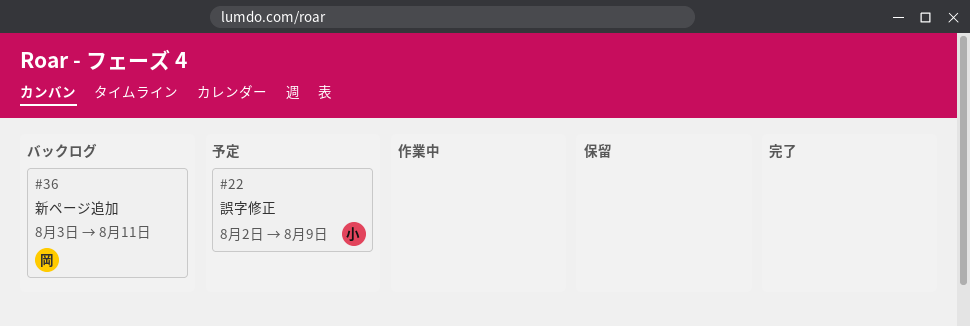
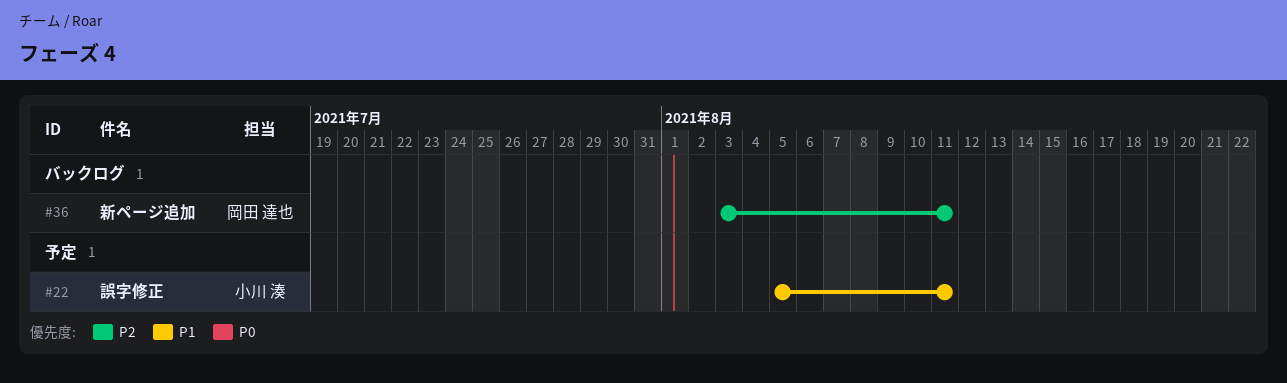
#22, start: Aug 2 -> Aug 5
#22, due: Aug 9 -> Aug 11

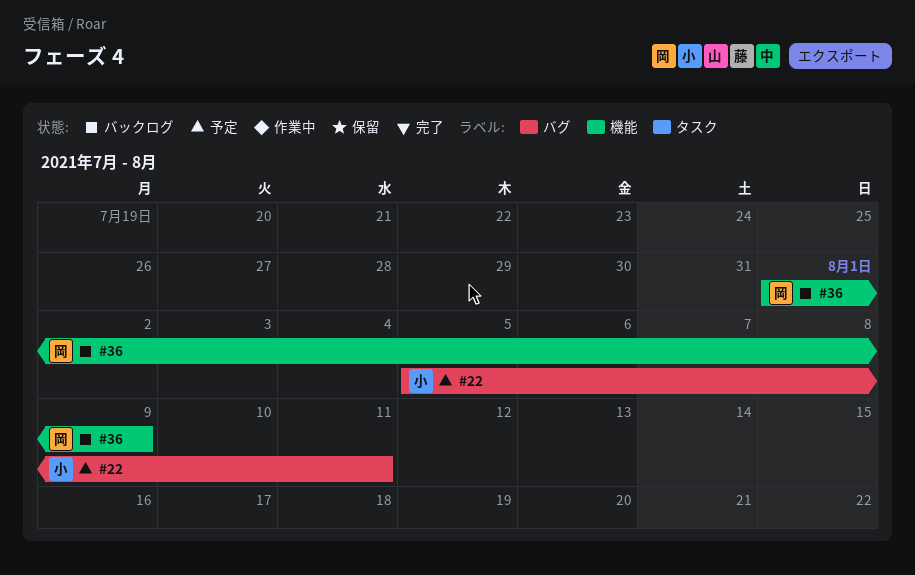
#36, start: Aug 3 -> Aug 1
#36, due: Aug 11 -> Aug 9

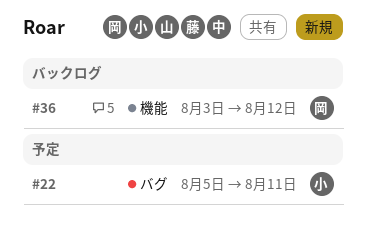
#36, start: Aug 1 -> Aug 3
#36, due: Aug 9 -> Aug 12

